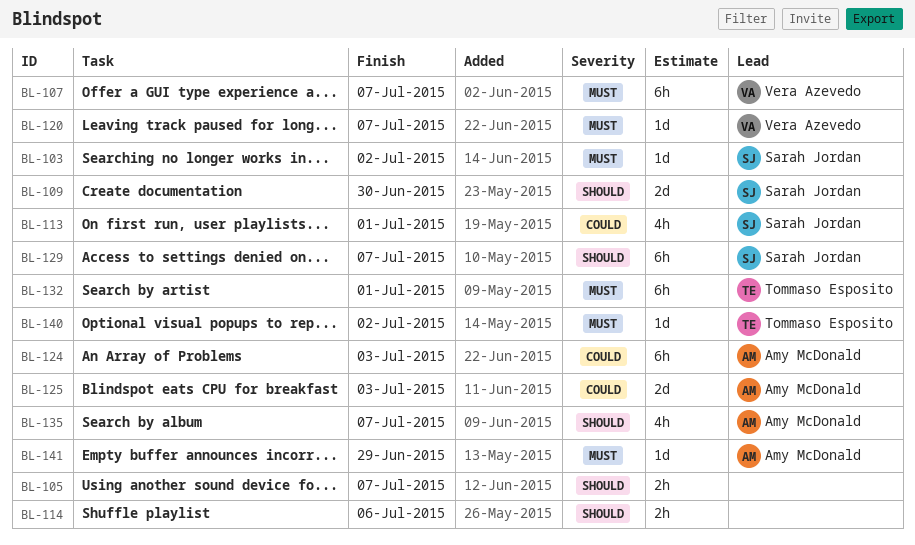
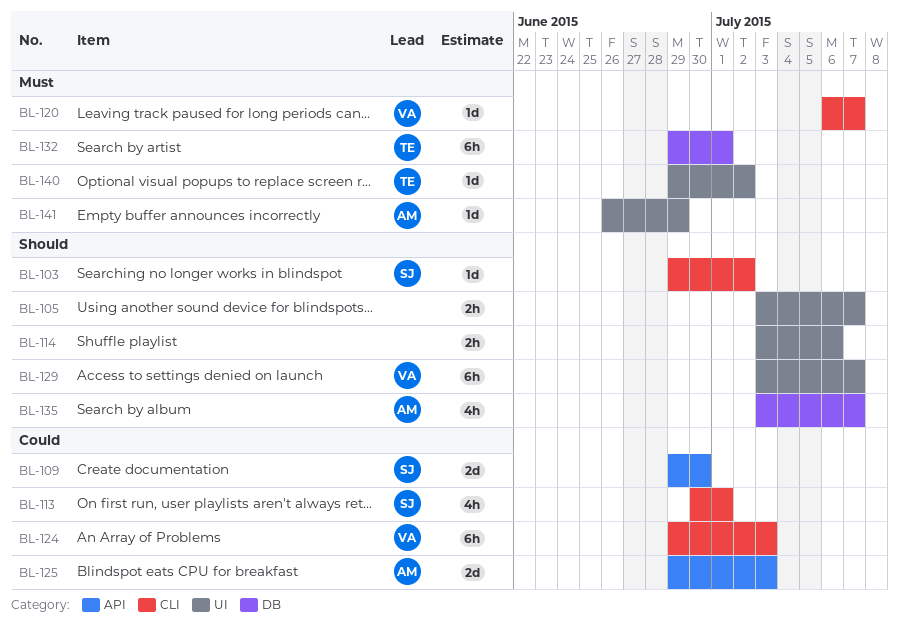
BL-103, priority: Must -> Should
BL-107: present -> none
BL-109, priority: Should -> Could
BL-124, owner: Amy McDonald -> Vera Azevedo
BL-129, owner: Sarah Jordan -> Vera Azevedo

